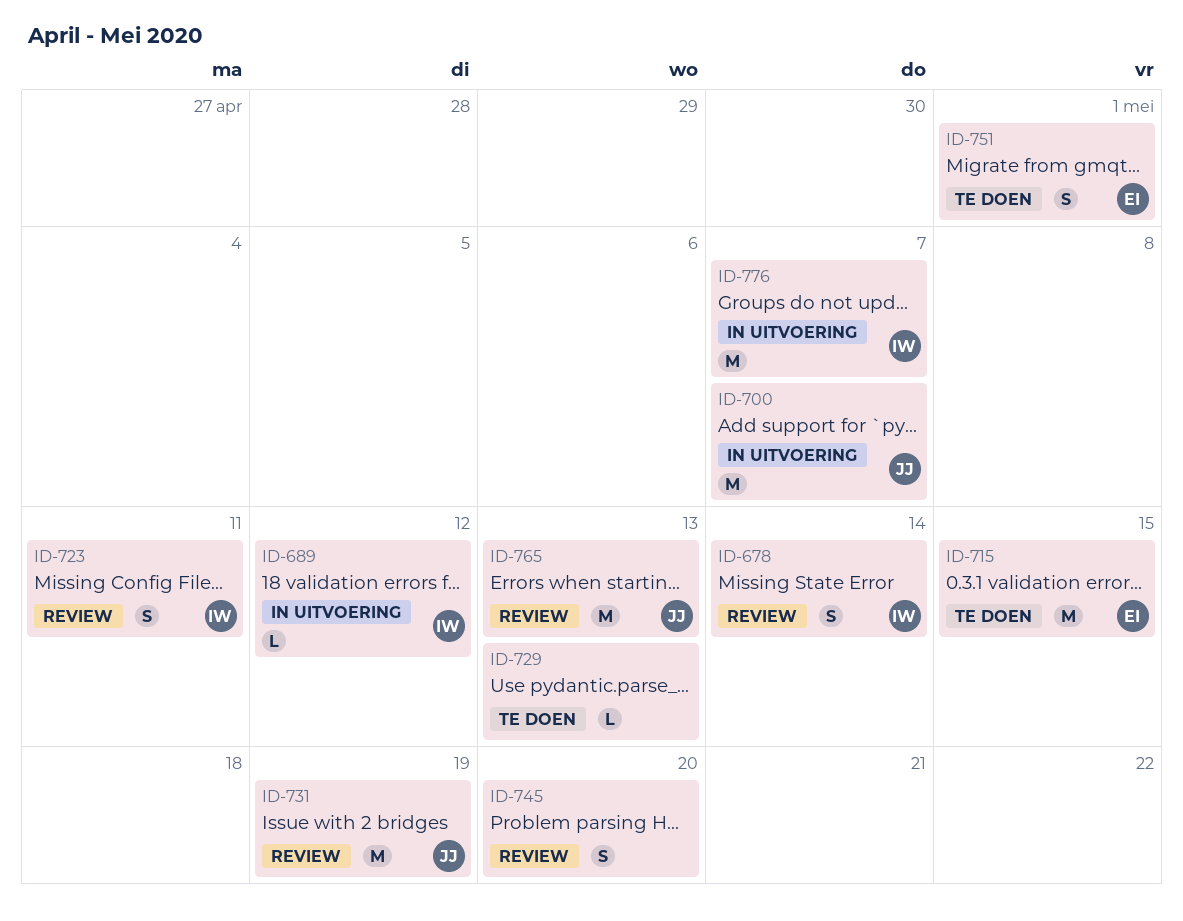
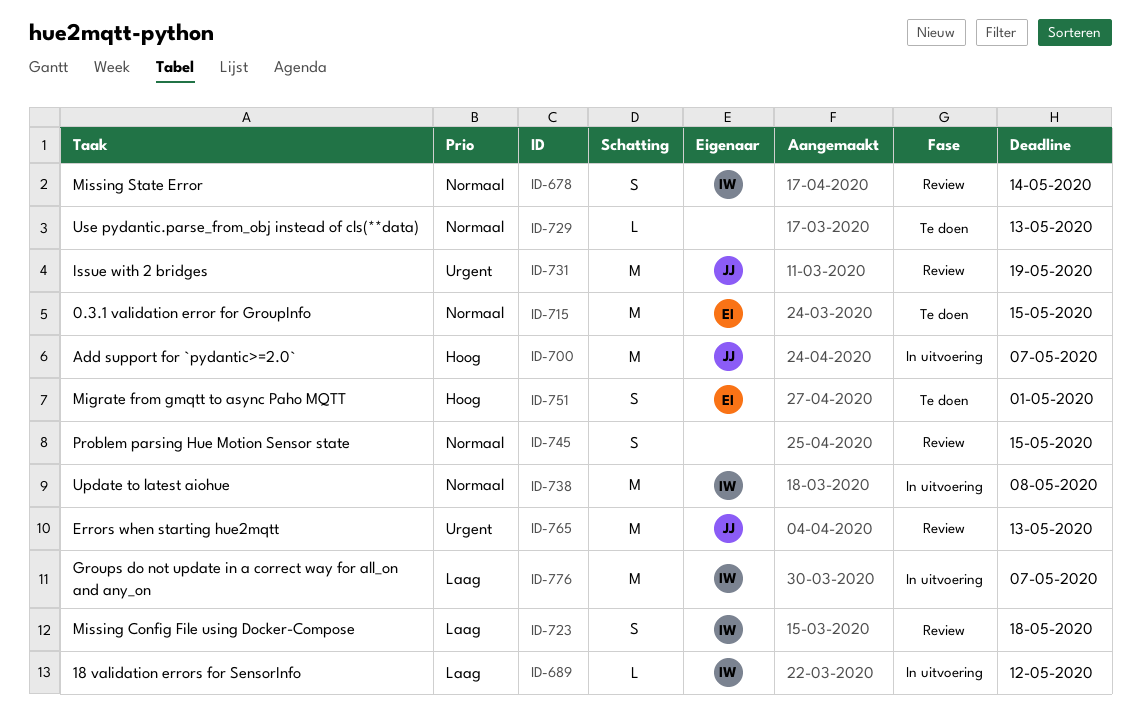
ID-723, due: May 11 -> May 18
ID-738: none -> present
ID-745, due: May 20 -> May 15

